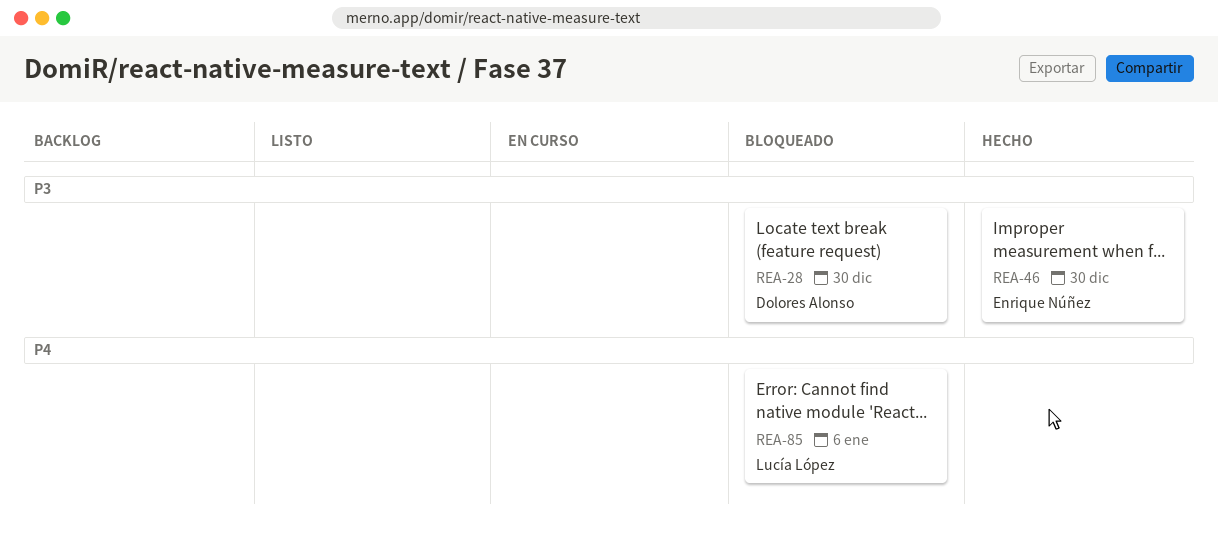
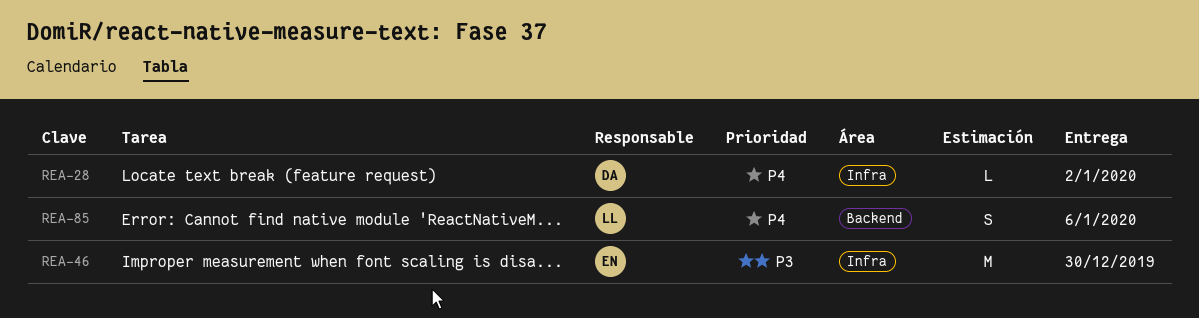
REA-28, priority: P3 -> P4
REA-28, due: Dec 30 -> Jan 2

